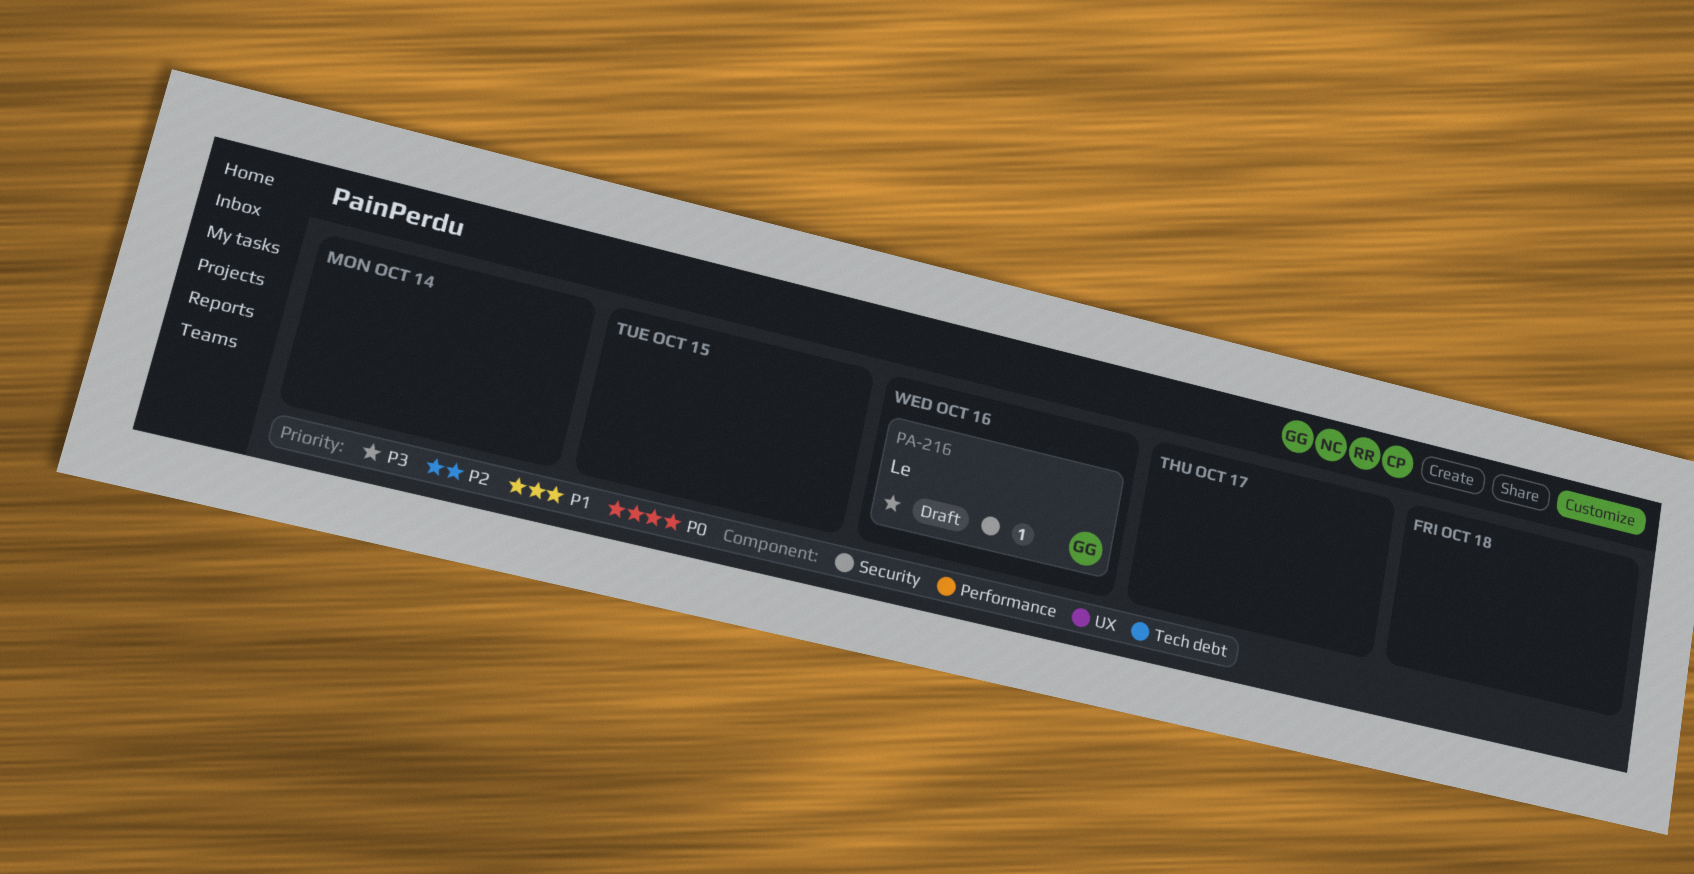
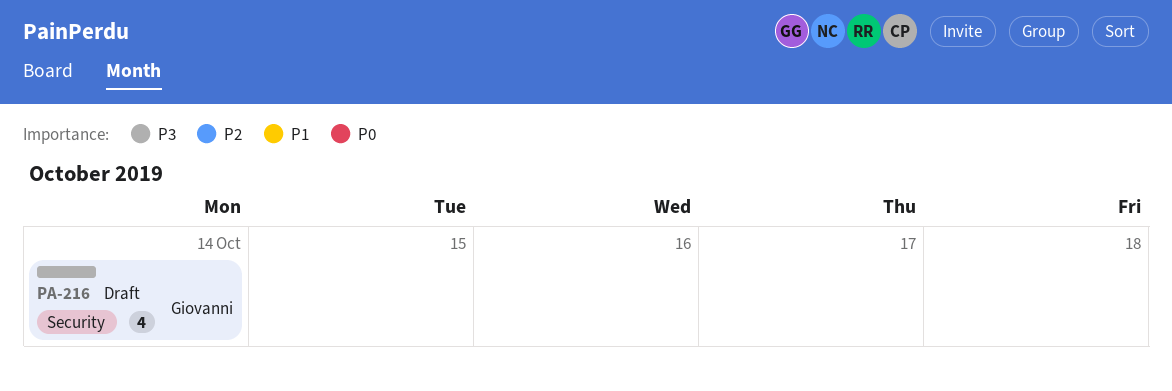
PA-216, estimate: 1 -> 4
PA-216, due: Oct 16 -> Oct 14

